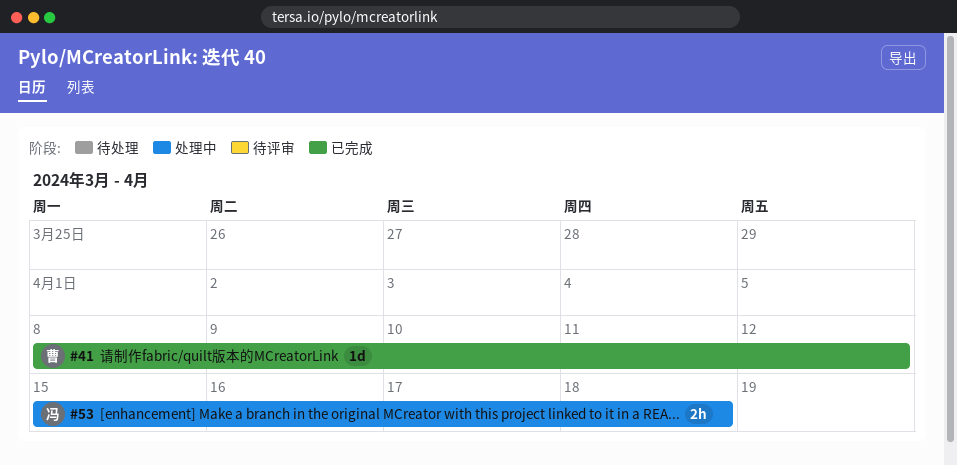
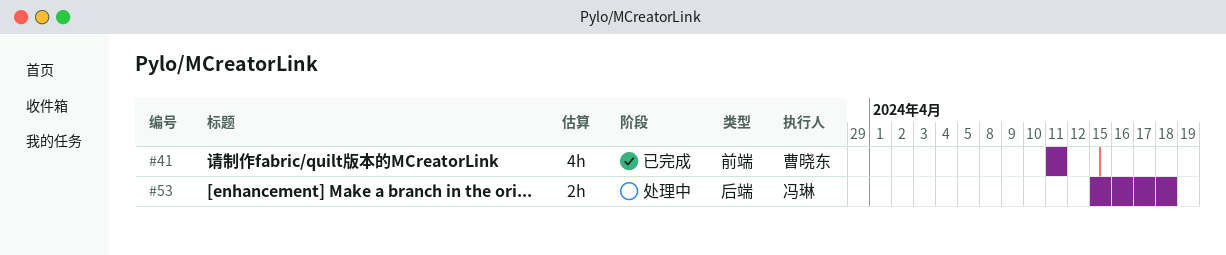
#41, estimate: 1d -> 4h
#41, start: Apr 8 -> Apr 11
#41, due: Apr 12 -> Apr 11

